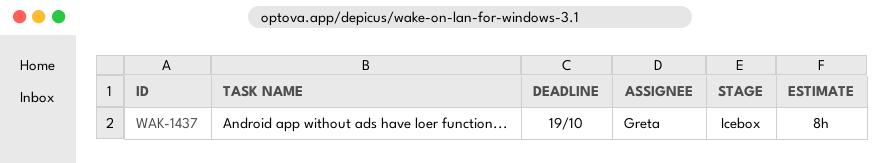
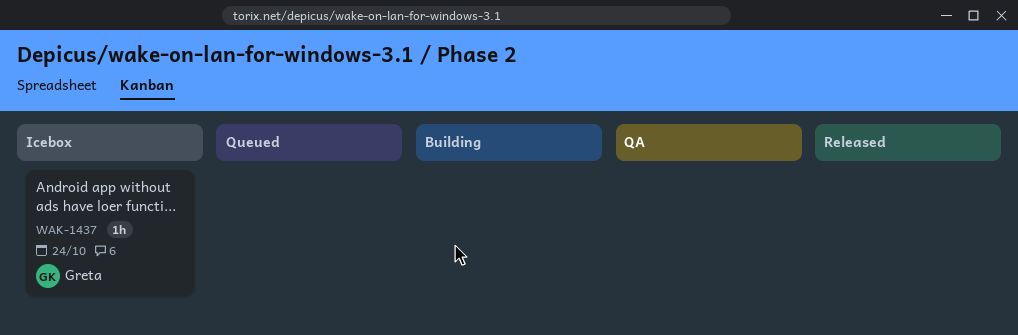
WAK-1437, estimate: 8h -> 1h
WAK-1437, due: Oct 19 -> Oct 24

